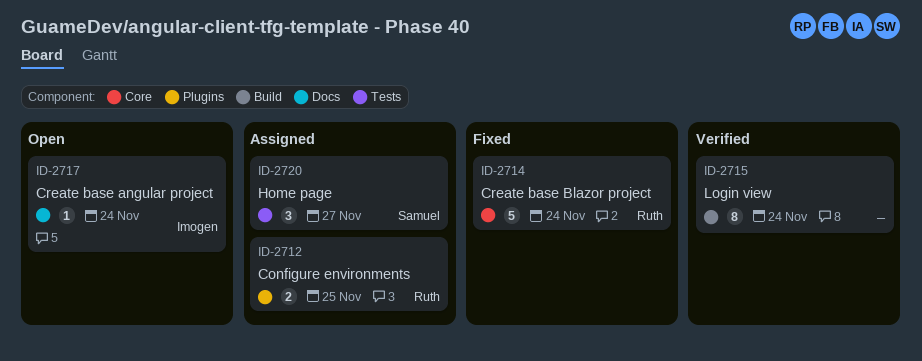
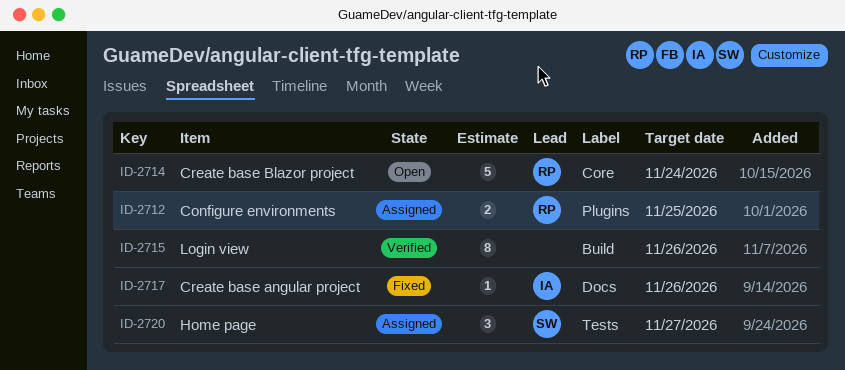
ID-2714, status: Fixed -> Open
ID-2715, due: Nov 24 -> Nov 26
ID-2717, status: Open -> Fixed
ID-2717, due: Nov 24 -> Nov 26

